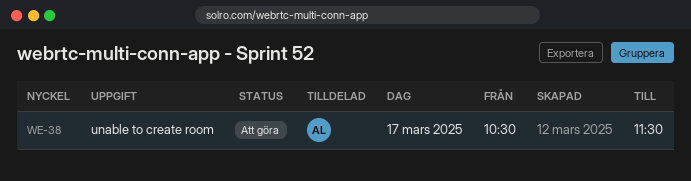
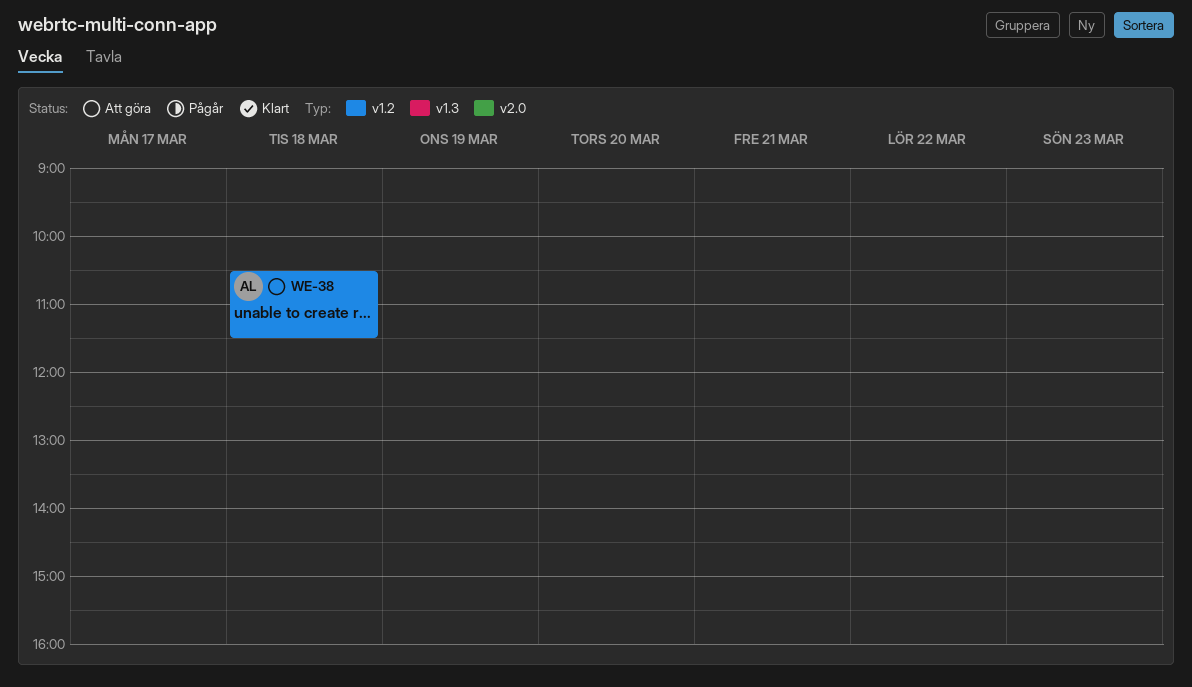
WE-38, day: Mar 17 -> Mar 18

